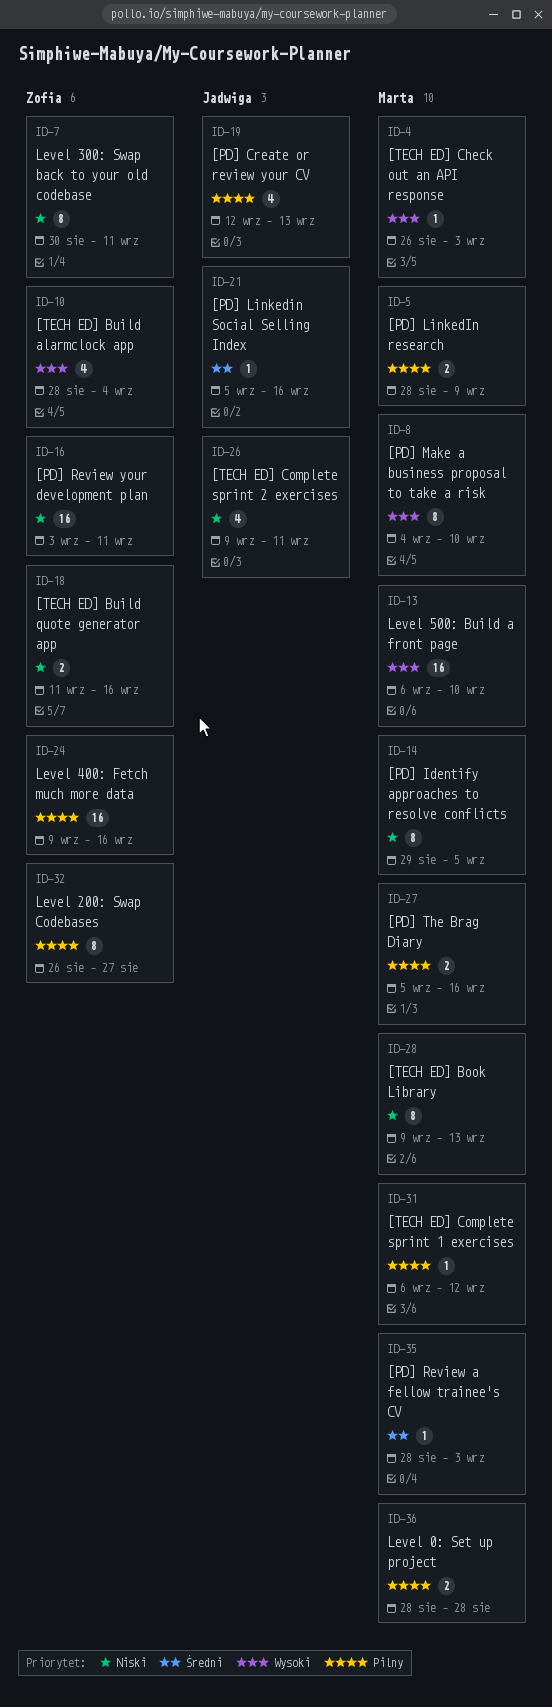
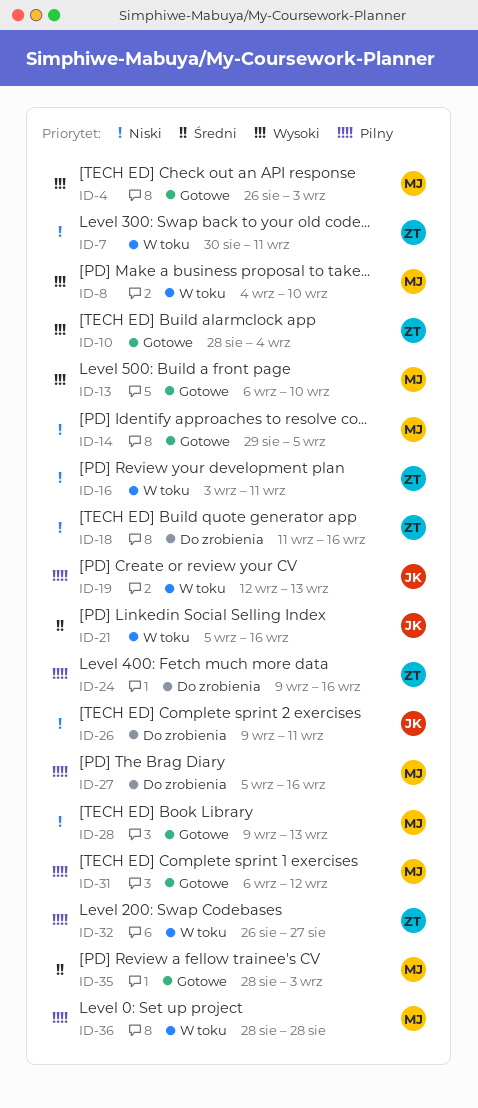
ID-5: present -> none

